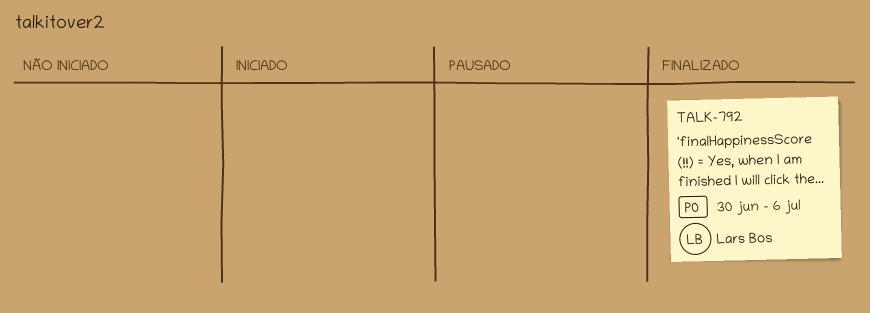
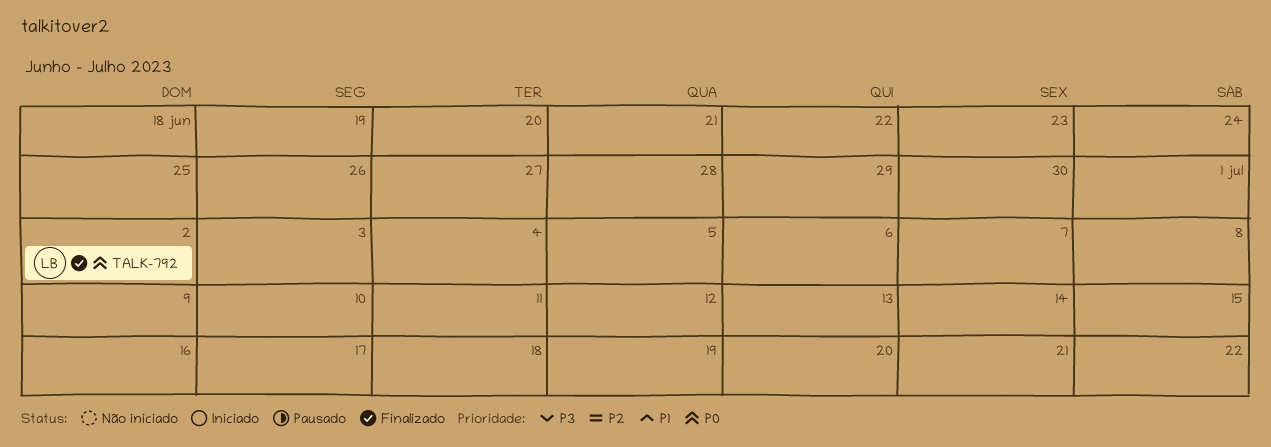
TALK-792, start: Jun 30 -> Jul 2
TALK-792, due: Jul 6 -> Jul 2

